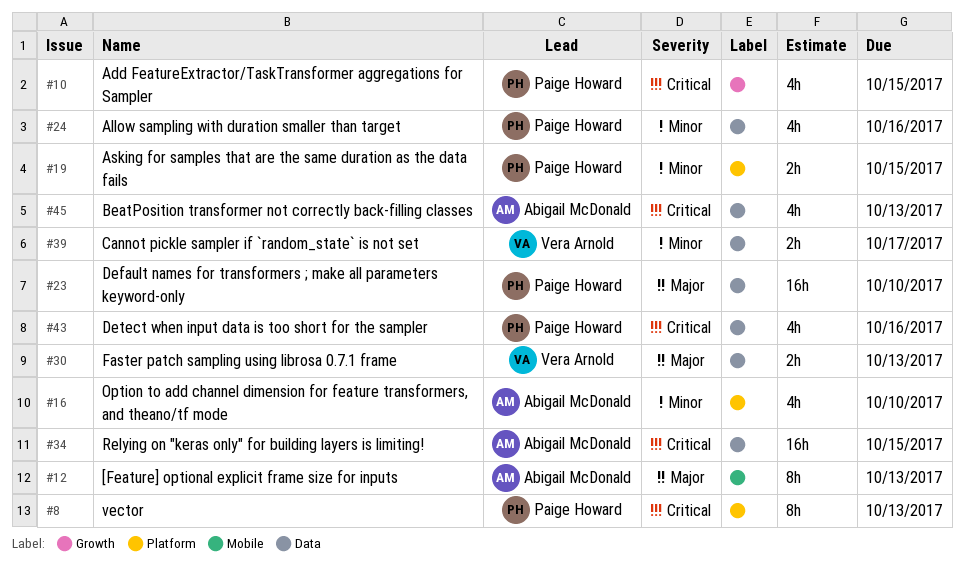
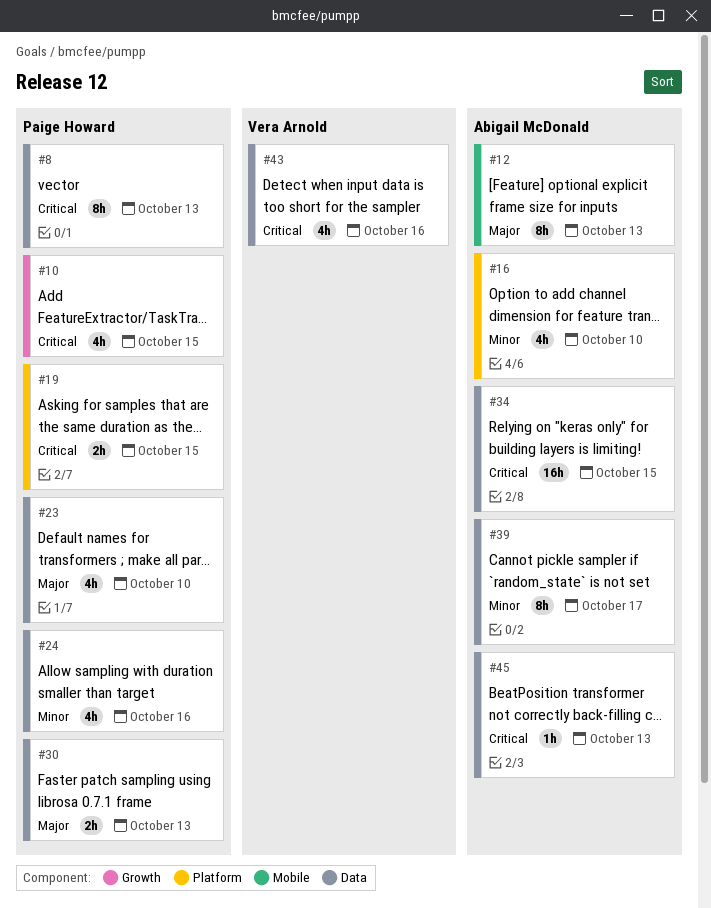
#8, label: Platform -> Data
#19, priority: Minor -> Critical
#23, estimate: 16h -> 4h
#30, owner: Vera Arnold -> Paige Howard
#39, owner: Vera Arnold -> Abigail McDonald
#39, estimate: 2h -> 8h
#43, owner: Paige Howard -> Vera Arnold
#45, estimate: 4h -> 1h

